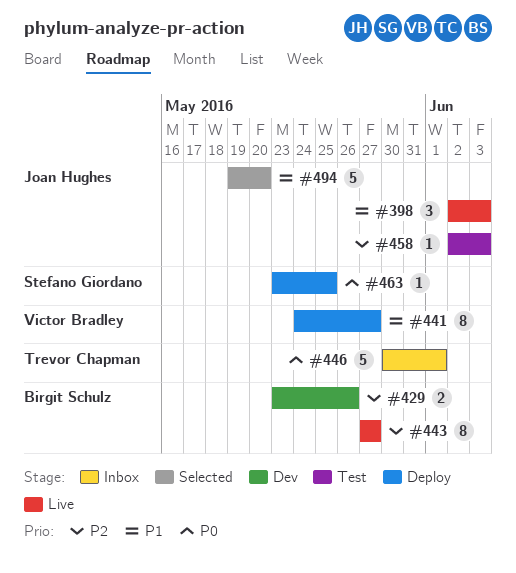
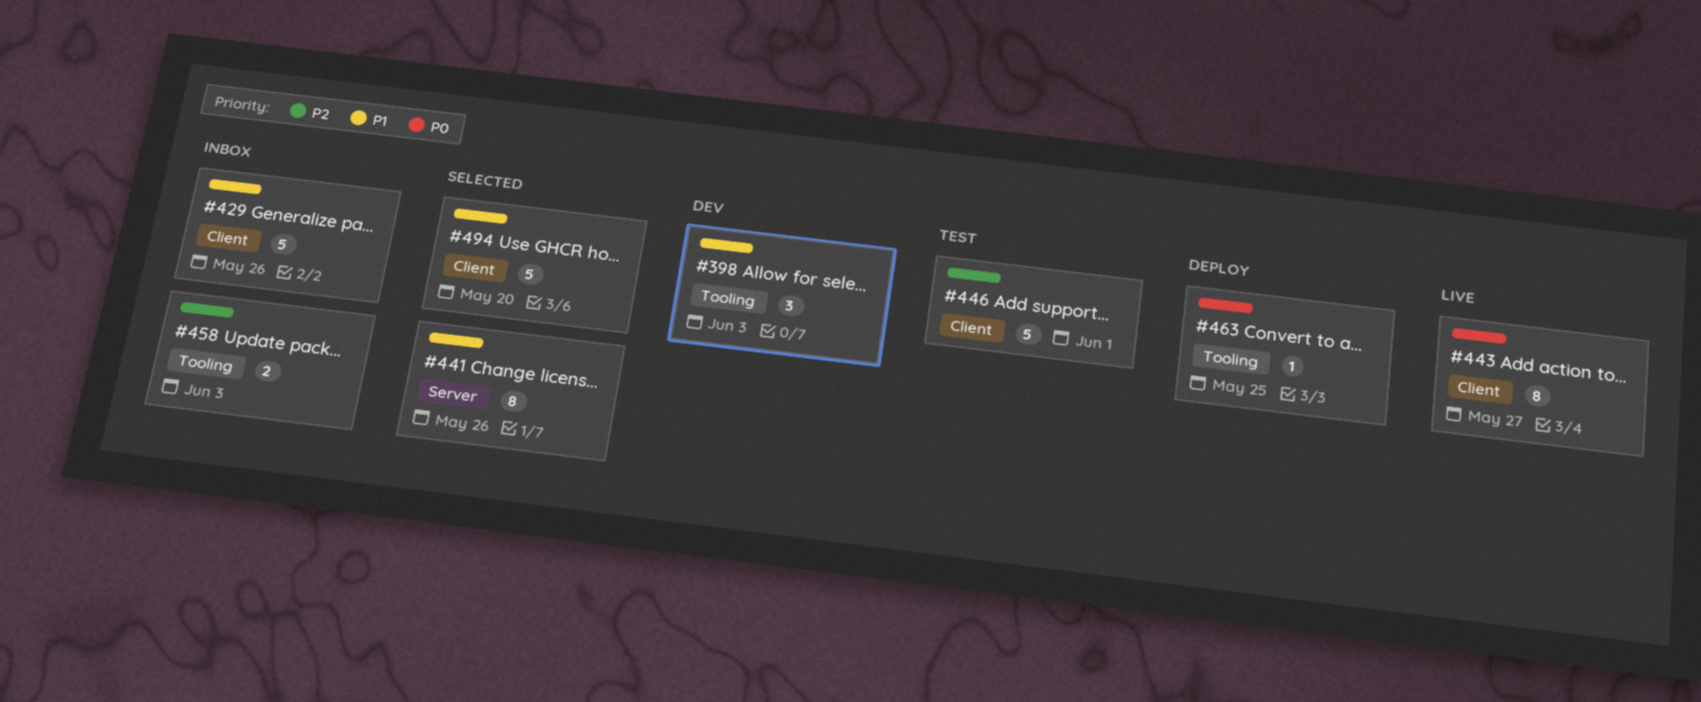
#398, status: Live -> Dev
#429, status: Dev -> Inbox
#429, priority: P2 -> P1
#429, estimate: 2 -> 5
#441, status: Deploy -> Selected
#441, due: May 27 -> May 26
#443, priority: P2 -> P0
#446, status: Inbox -> Test
#446, priority: P0 -> P2
#458, status: Test -> Inbox
#458, estimate: 1 -> 2

